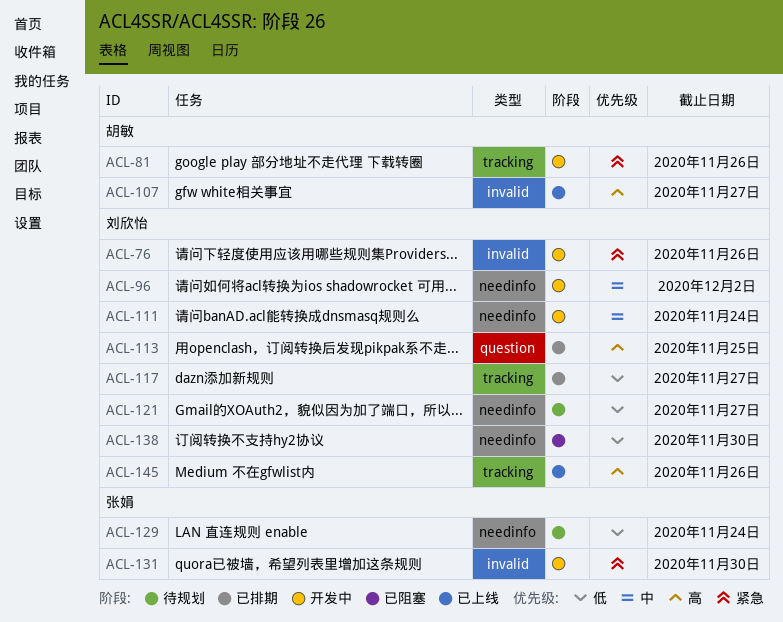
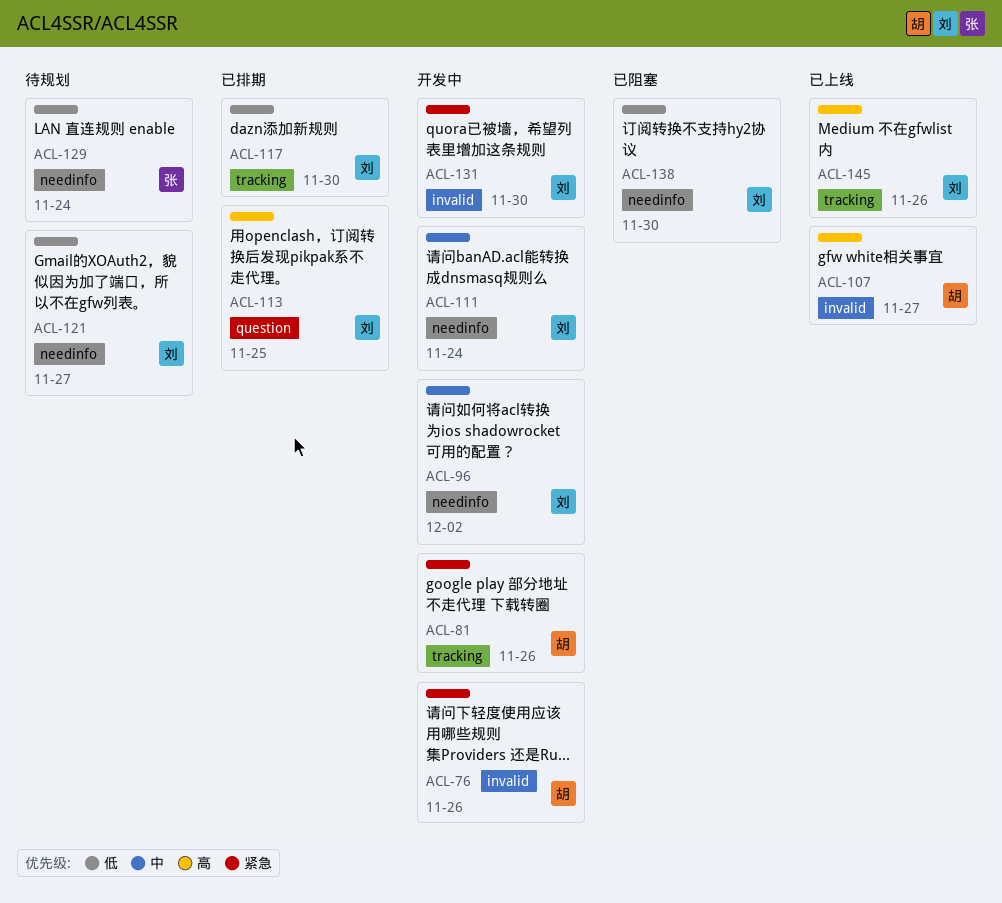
ACL-76, owner: 刘欣怡 -> 胡敏
ACL-117, due: Nov 27 -> Nov 30
ACL-131, owner: 张娟 -> 刘欣怡

